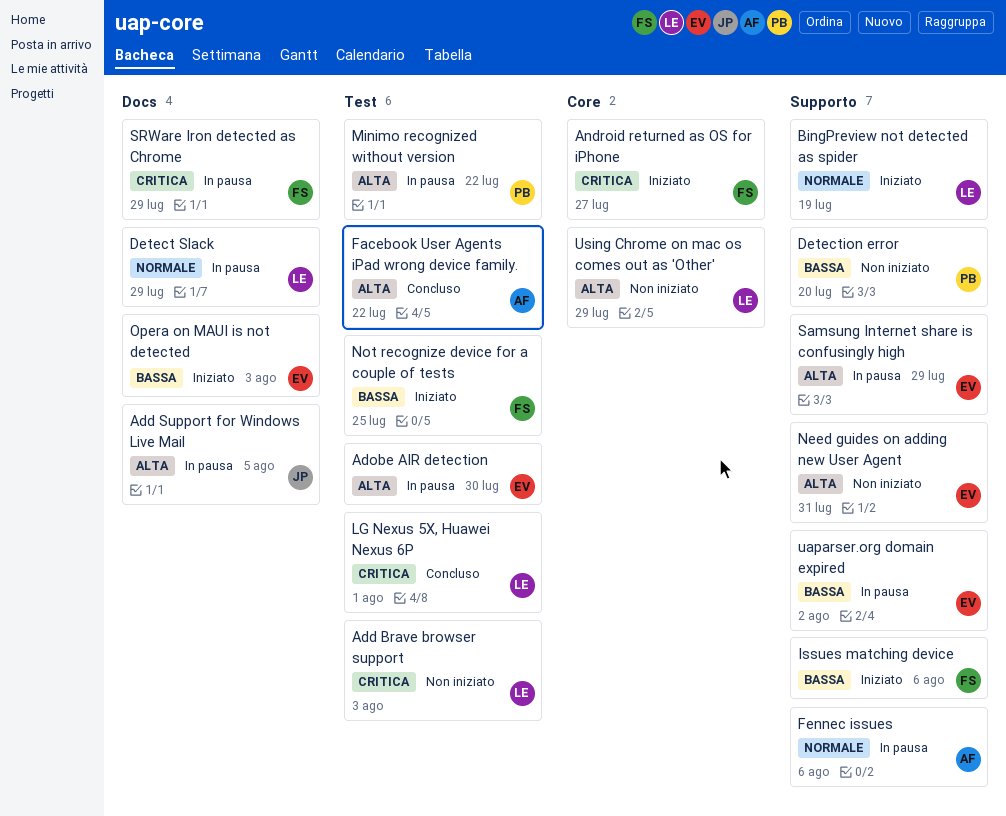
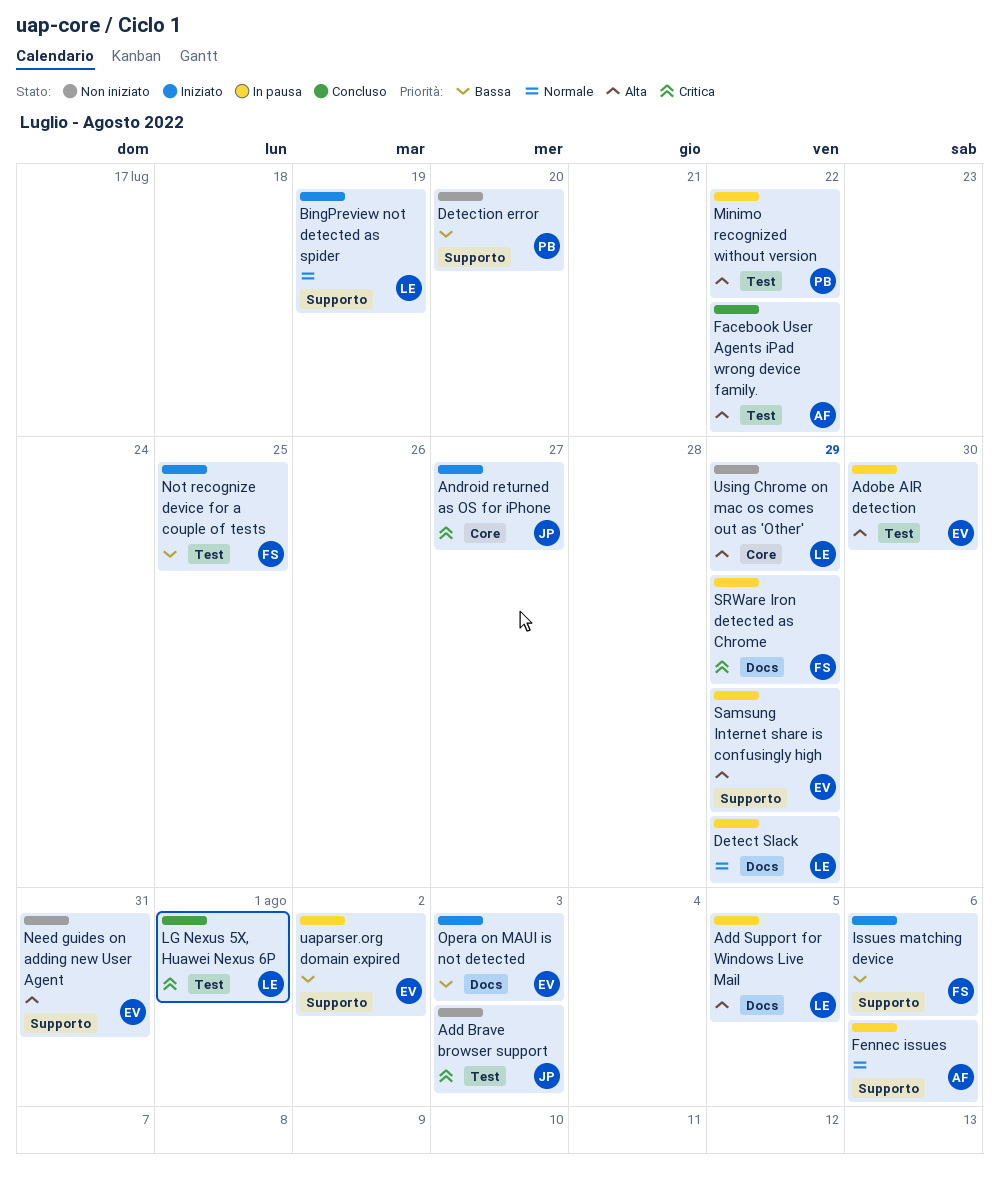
Add Brave browser support, owner: LE -> JP
Add Support for Windows Live Mail, owner: JP -> LE
Android returned as OS for iPhone, owner: FS -> JP

